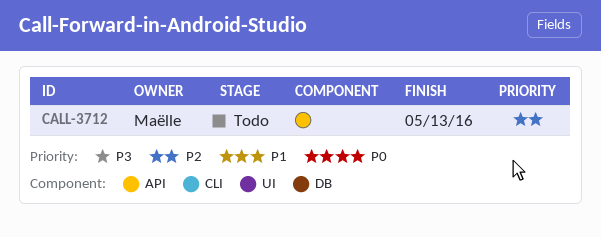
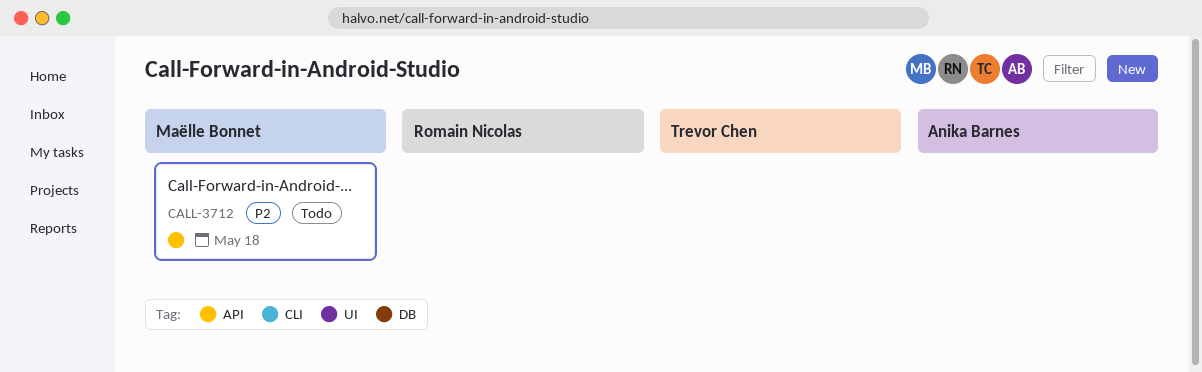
CALL-3712, due: May 13 -> May 18

